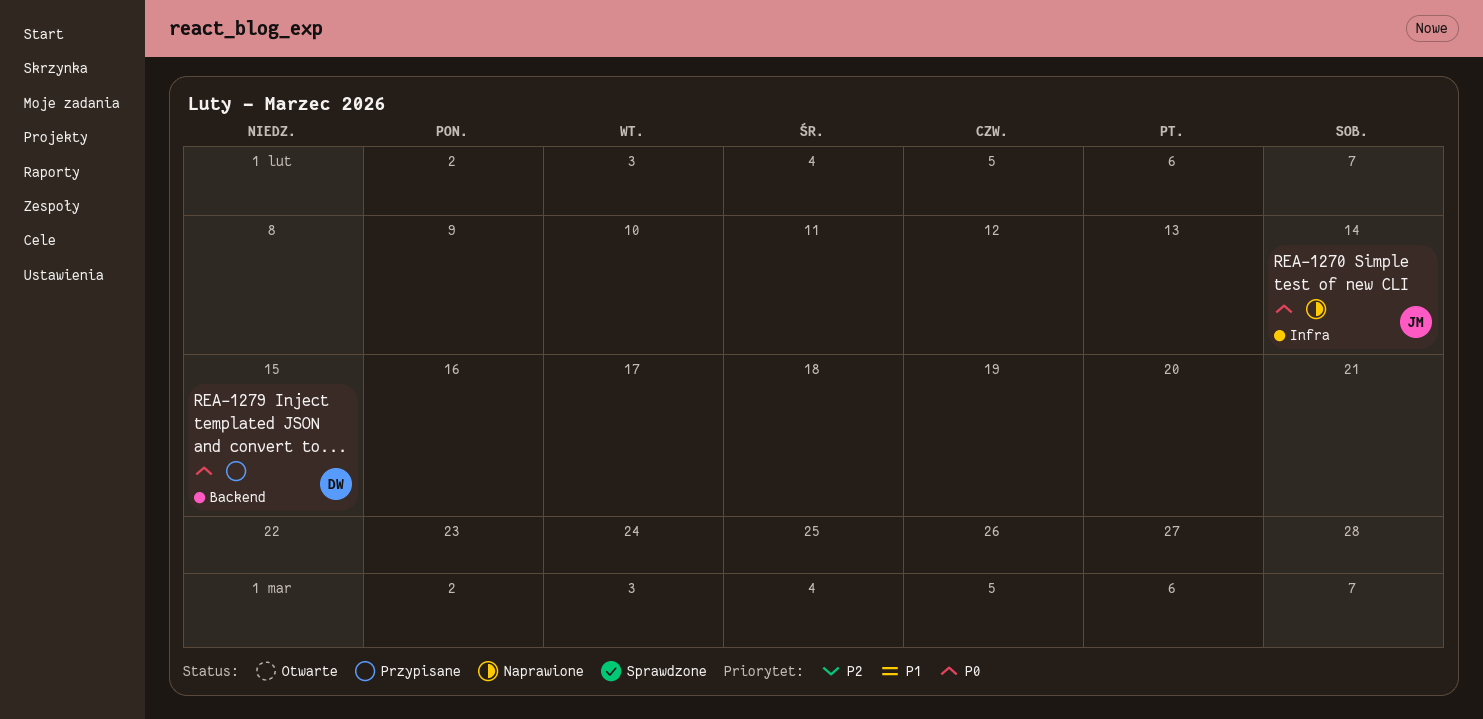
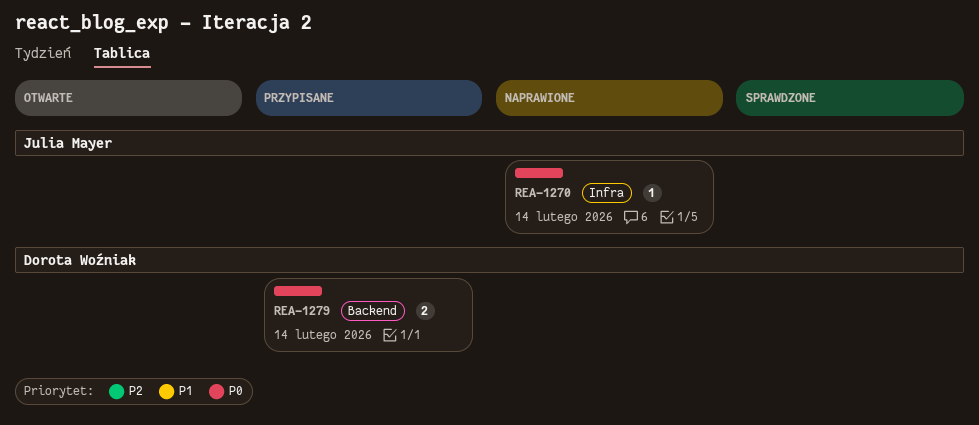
REA-1279, due: Feb 15 -> Feb 14

